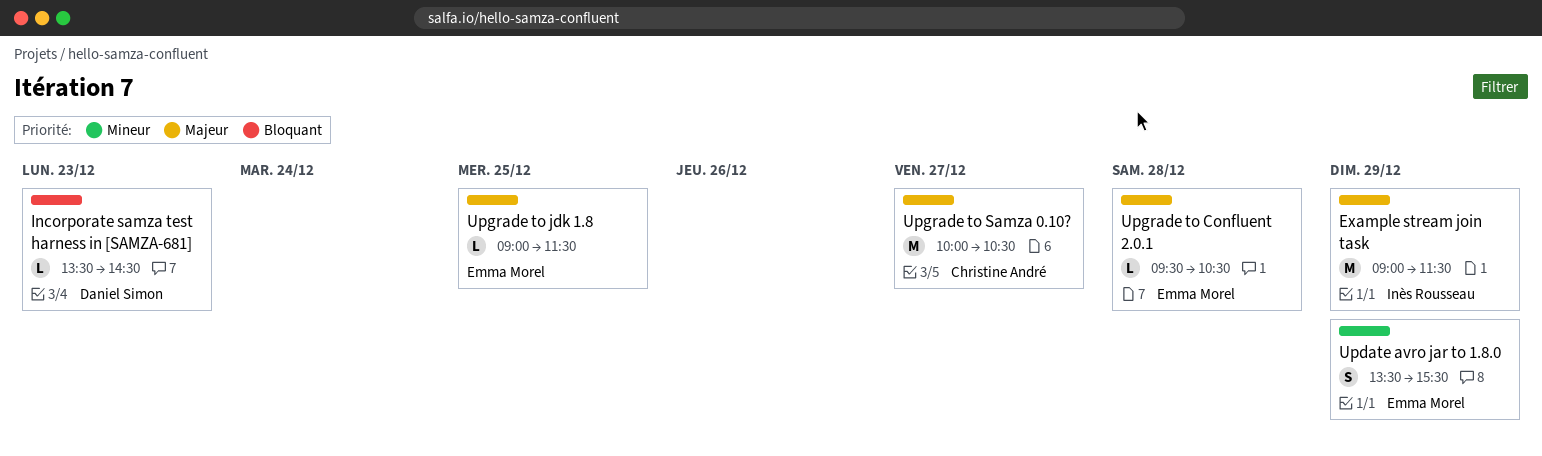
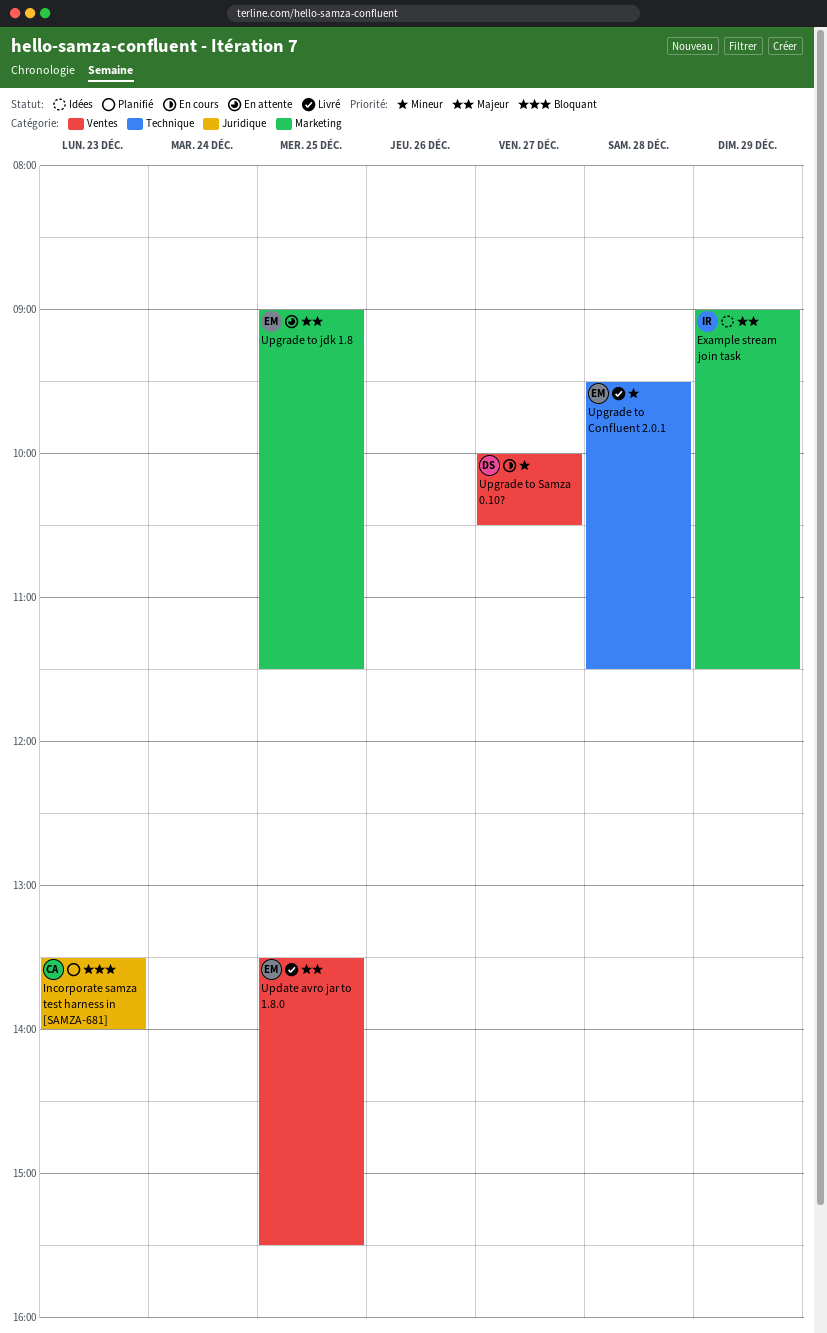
Incorporate samza test harness in [SAMZA-681], owner: Daniel Simon -> Christine André
Incorporate samza test harness in [SAMZA-681], ends: 14:30 -> 14:00
Update avro jar to 1.8.0, priority: Mineur -> Majeur
Update avro jar to 1.8.0, day: Dec 29 -> Dec 25
Upgrade to Confluent 2.0.1, priority: Majeur -> Mineur
Upgrade to Confluent 2.0.1, ends: 10:30 -> 11:30
Upgrade to Samza 0.10?, owner: Christine André -> Daniel Simon
Upgrade to Samza 0.10?, priority: Majeur -> Mineur

